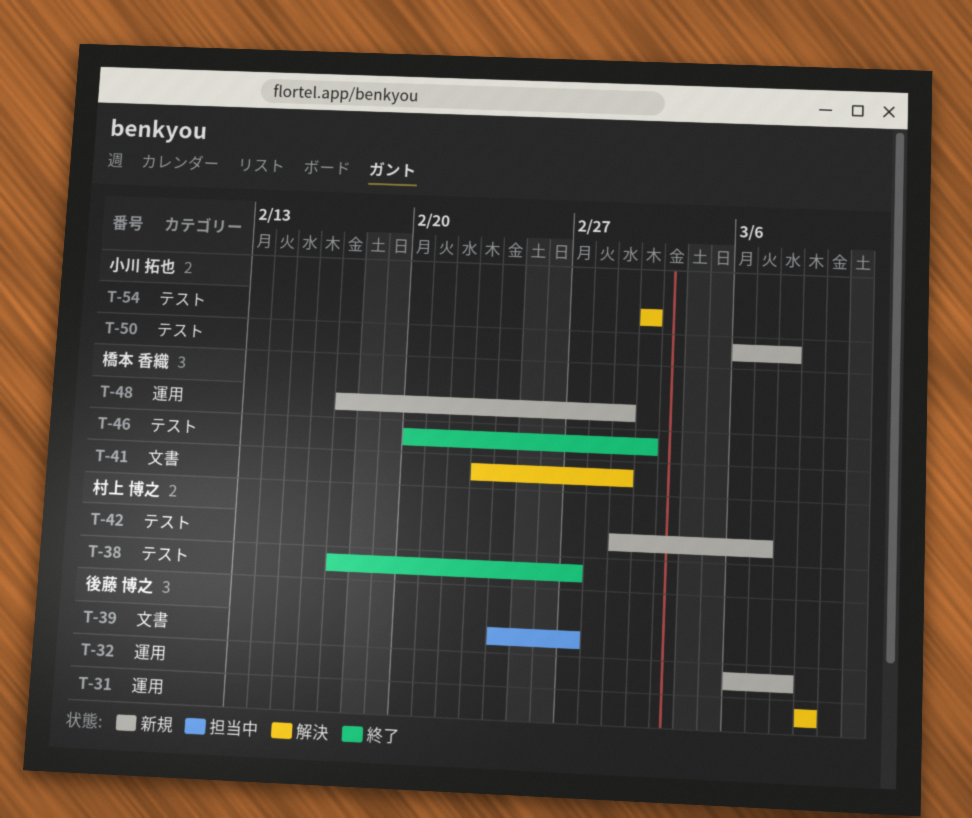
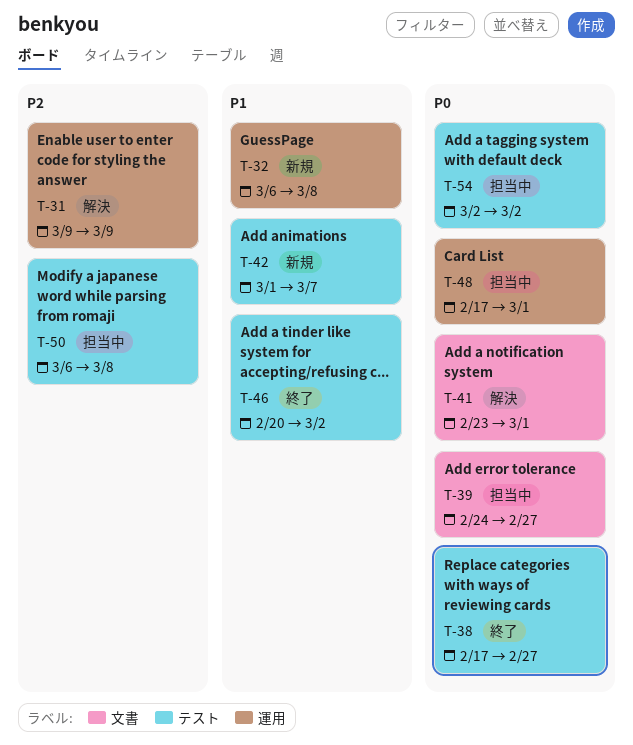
T-48, status: 新規 -> 担当中
T-50, status: 新規 -> 担当中
T-54, status: 解決 -> 担当中

